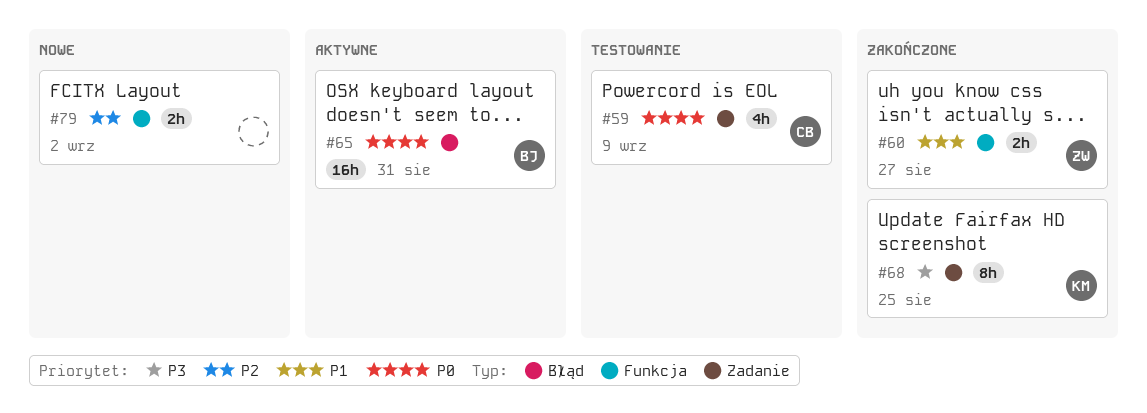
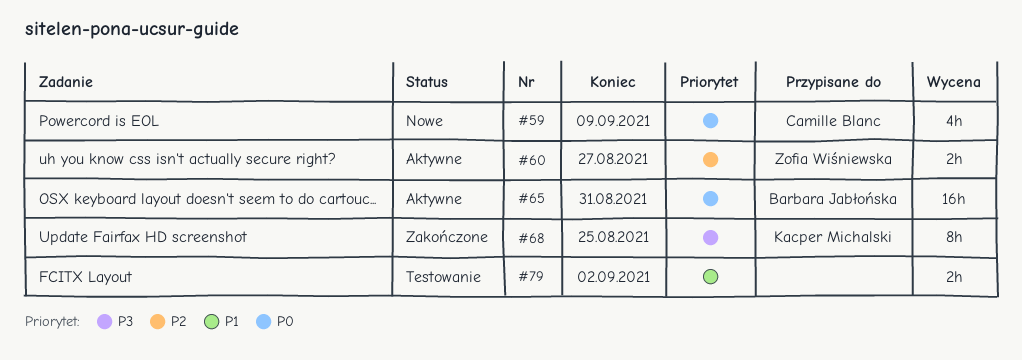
#59, status: Testowanie -> Nowe
#60, status: Zakończone -> Aktywne
#60, priority: P1 -> P2
#79, status: Nowe -> Testowanie
#79, priority: P2 -> P1

